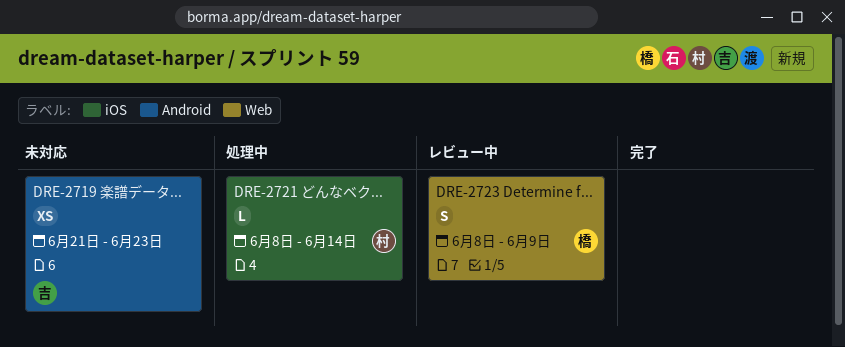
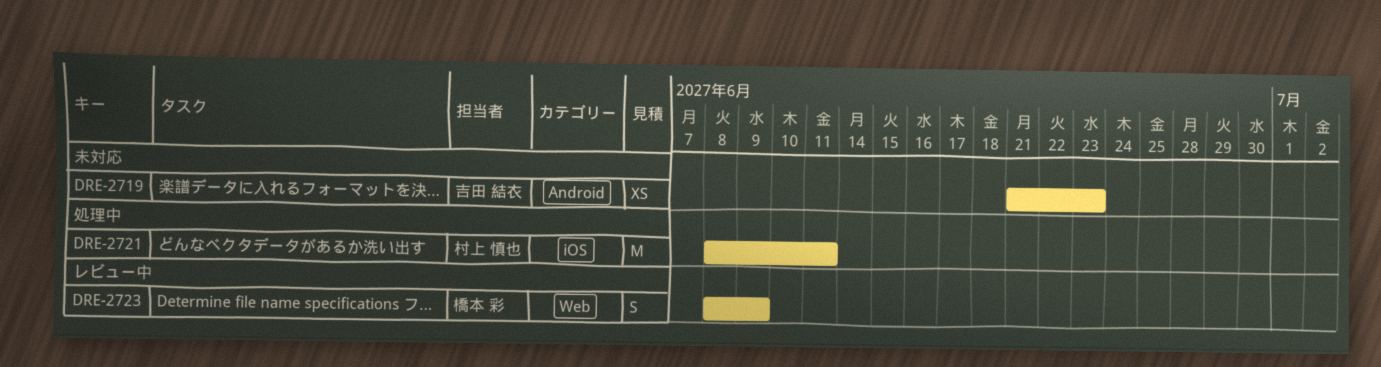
DRE-2721, estimate: L -> M
DRE-2721, due: Jun 14 -> Jun 11

